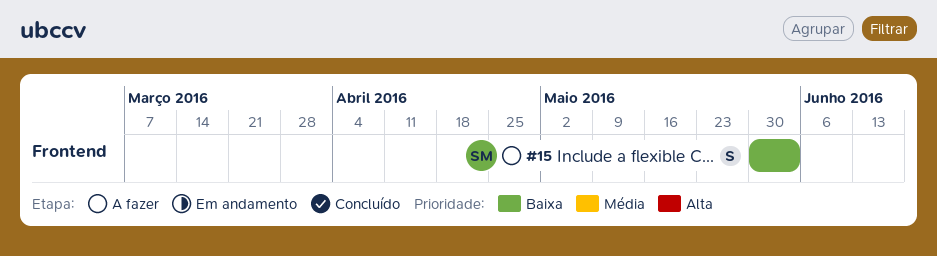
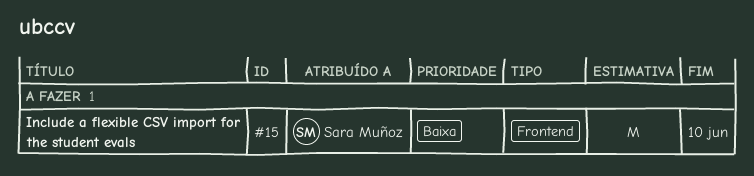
#15, estimate: S -> M
#15, due: Jun 3 -> Jun 10

